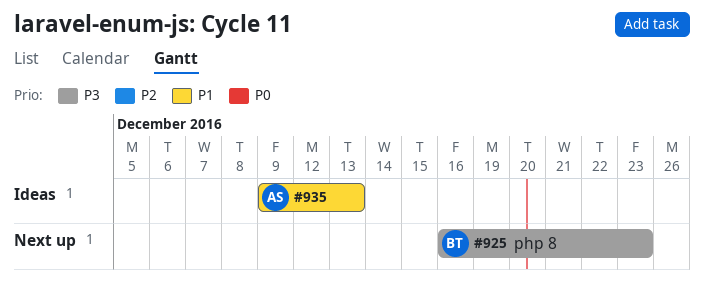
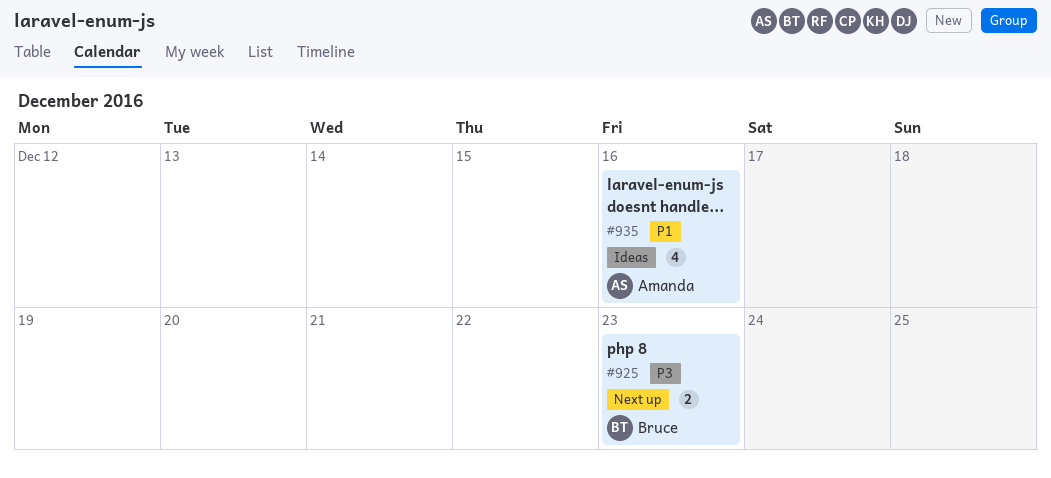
#935, due: Dec 13 -> Dec 16

